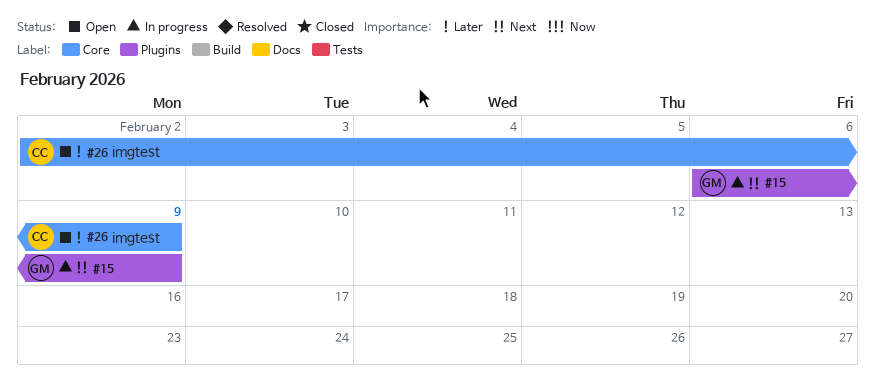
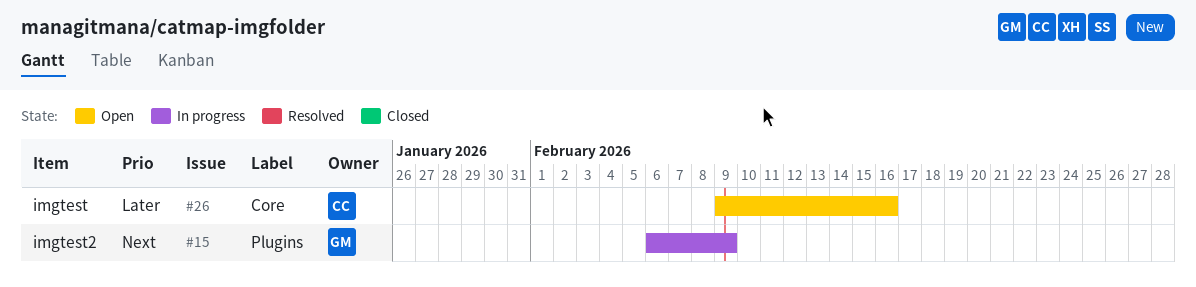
#26, start: Feb 2 -> Feb 9
#26, due: Feb 9 -> Feb 16

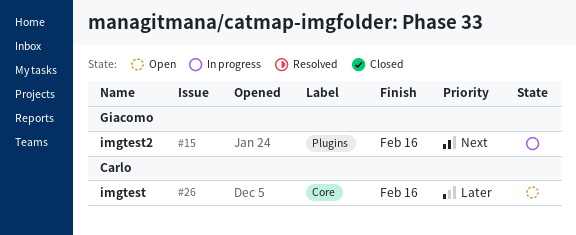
#15, due: Feb 9 -> Feb 16

